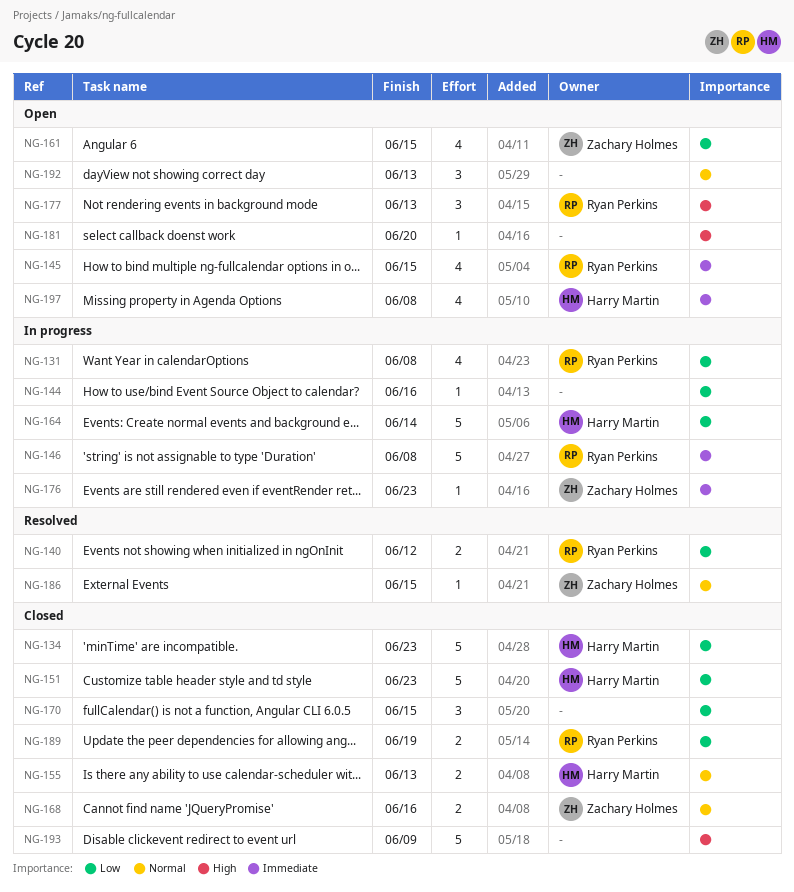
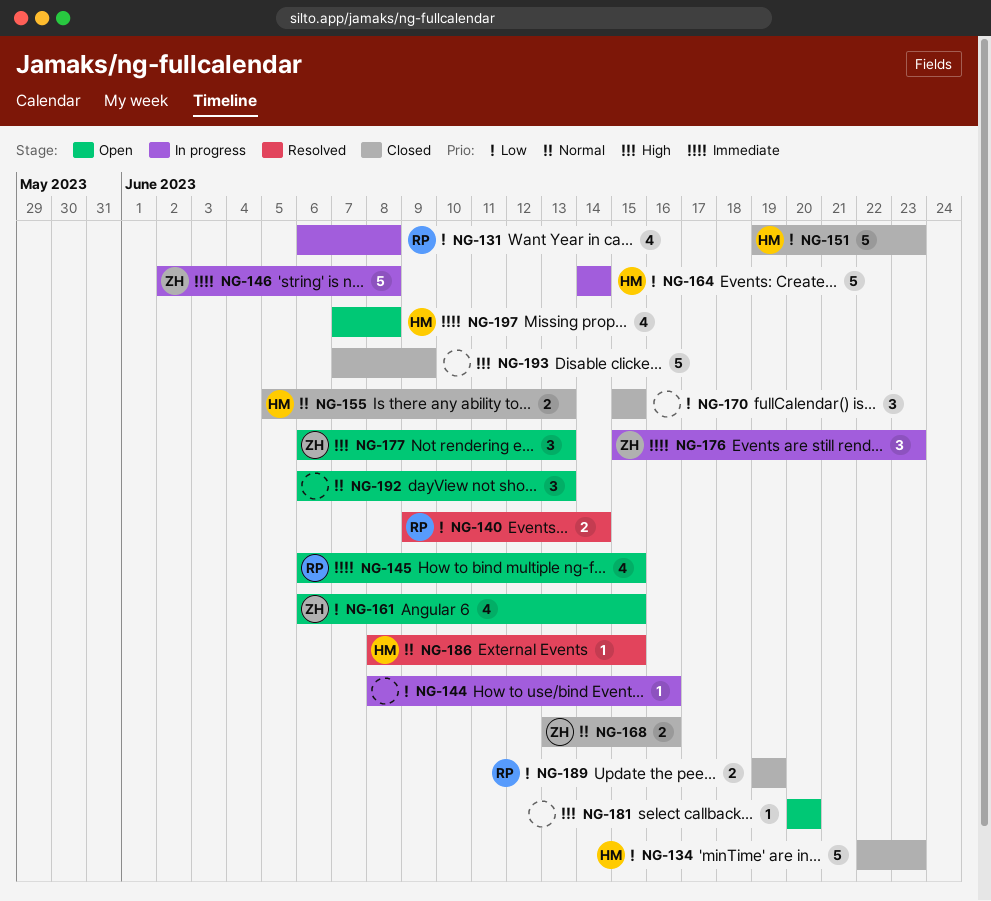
NG-140, due: Jun 12 -> Jun 14
NG-146, owner: Ryan Perkins -> Zachary Holmes
NG-176, estimate: 1 -> 3
NG-177, owner: Ryan Perkins -> Zachary Holmes
NG-186, owner: Zachary Holmes -> Harry Martin

